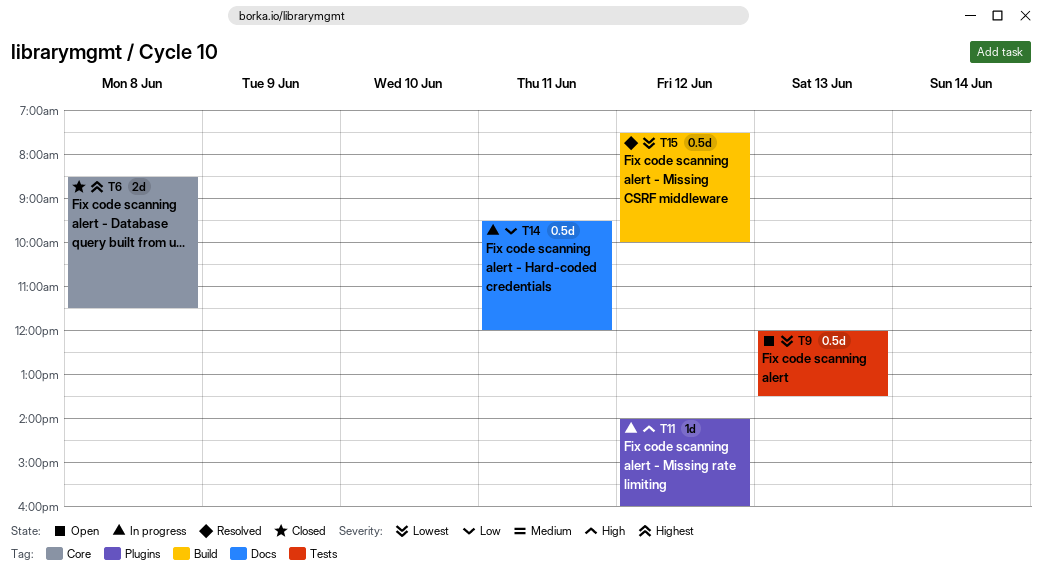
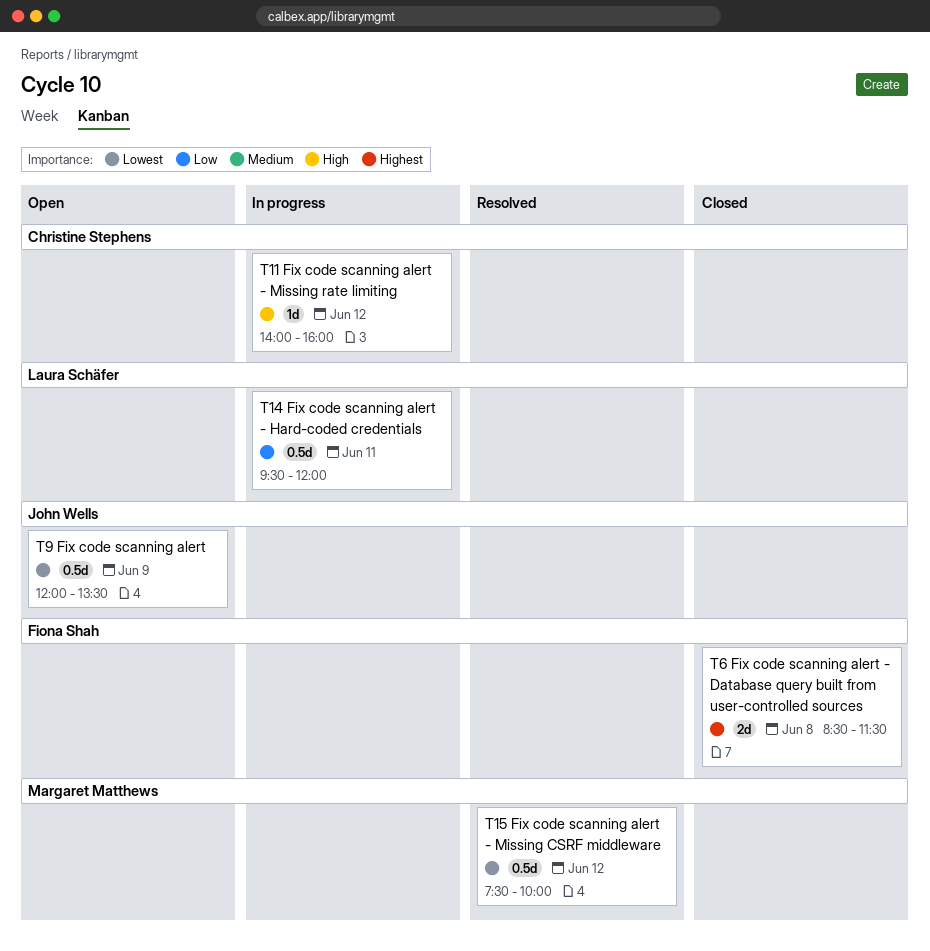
T9, day: Jun 13 -> Jun 9

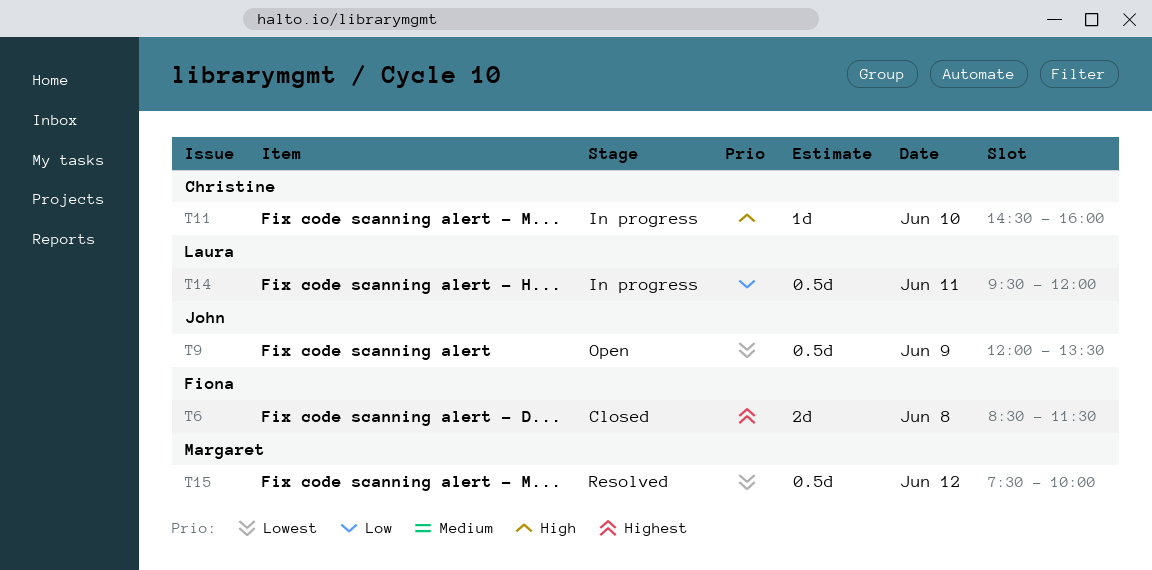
T11, day: Jun 12 -> Jun 10
T11, begins: 14:00 -> 14:30

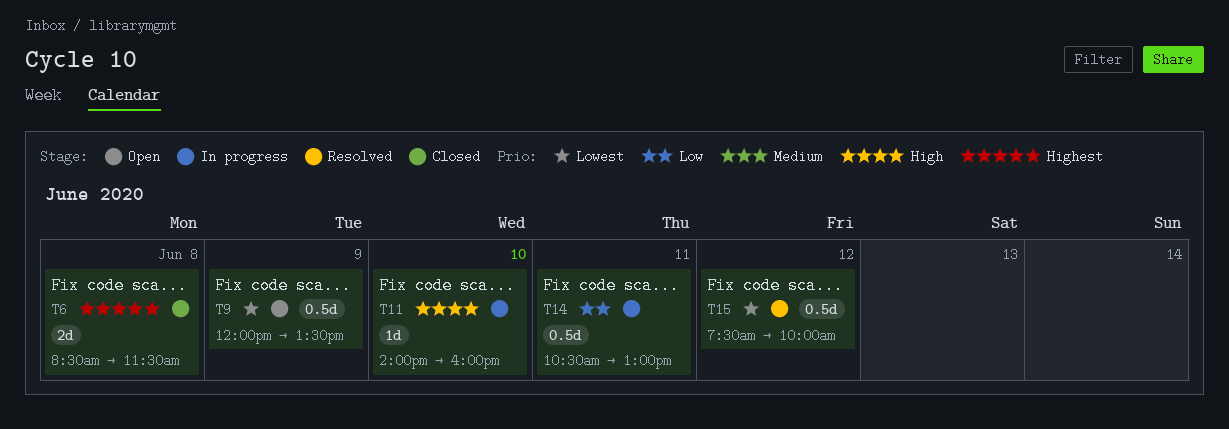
T11, begins: 14:30 -> 14:00
T14, begins: 09:30 -> 10:30
T14, ends: 12:00 -> 13:00

